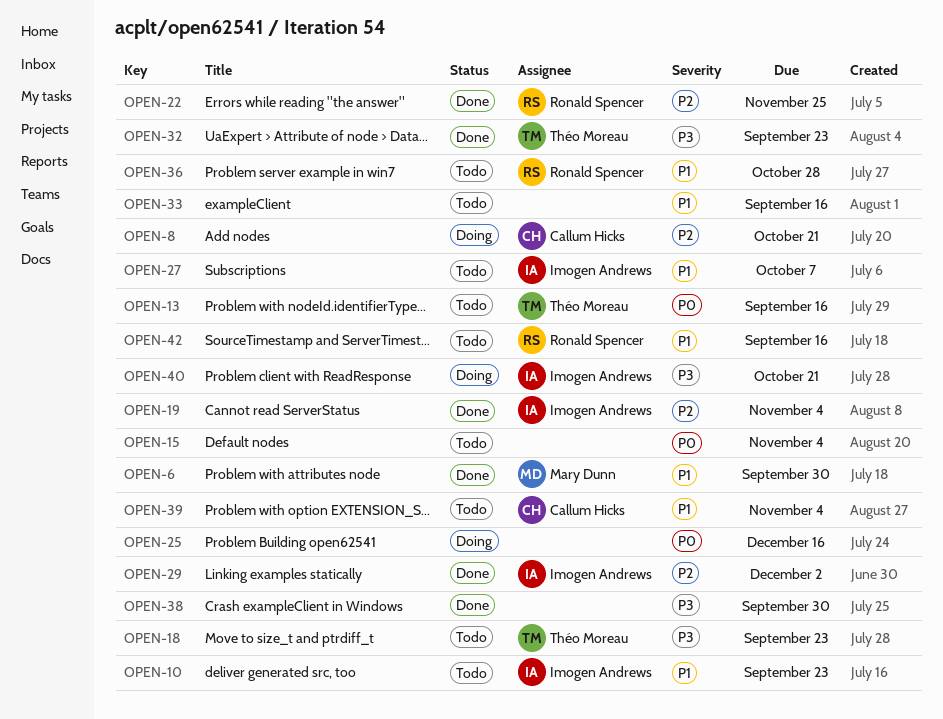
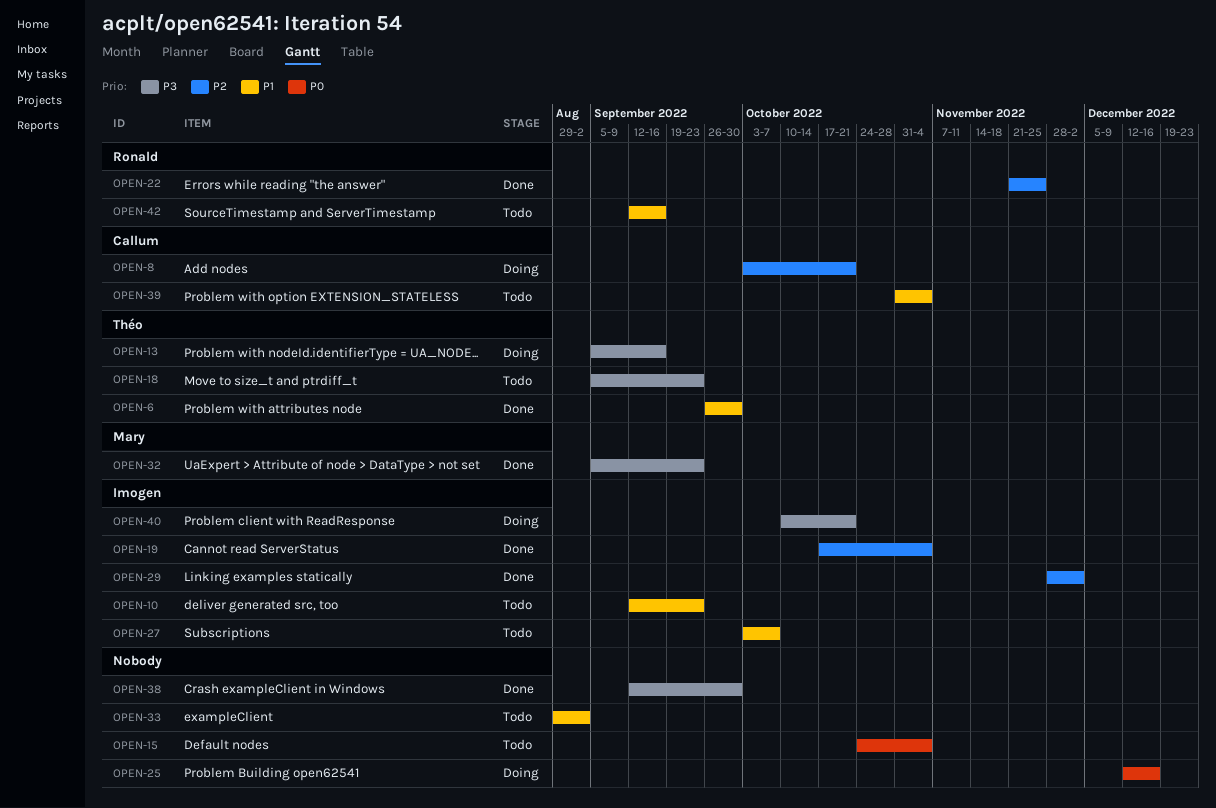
OPEN-6, owner: Mary Dunn -> Théo Moreau
OPEN-13, status: Todo -> Doing
OPEN-13, priority: P0 -> P3
OPEN-32, owner: Théo Moreau -> Mary Dunn
OPEN-33, due: Sep 16 -> Sep 2
OPEN-36: present -> none

